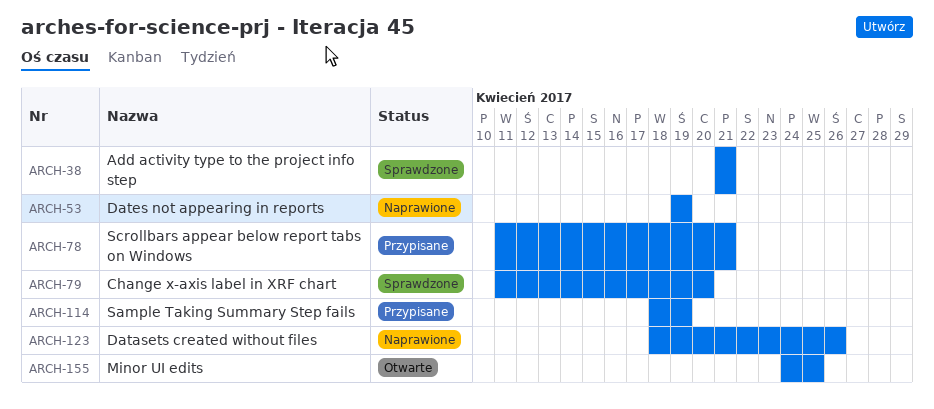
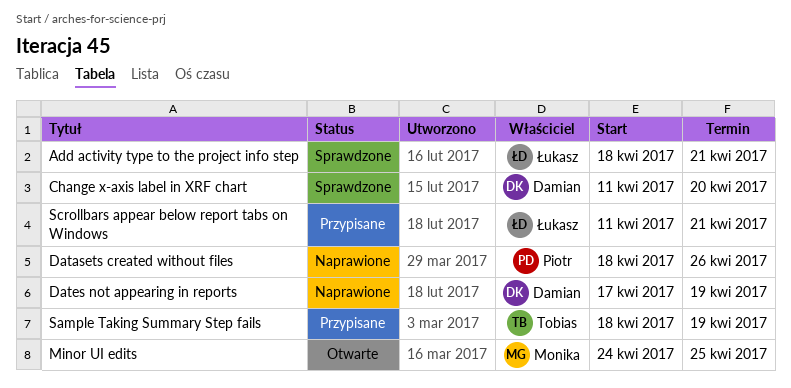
Add activity type to the project info step, start: Apr 21 -> Apr 18
Dates not appearing in reports, start: Apr 19 -> Apr 17

